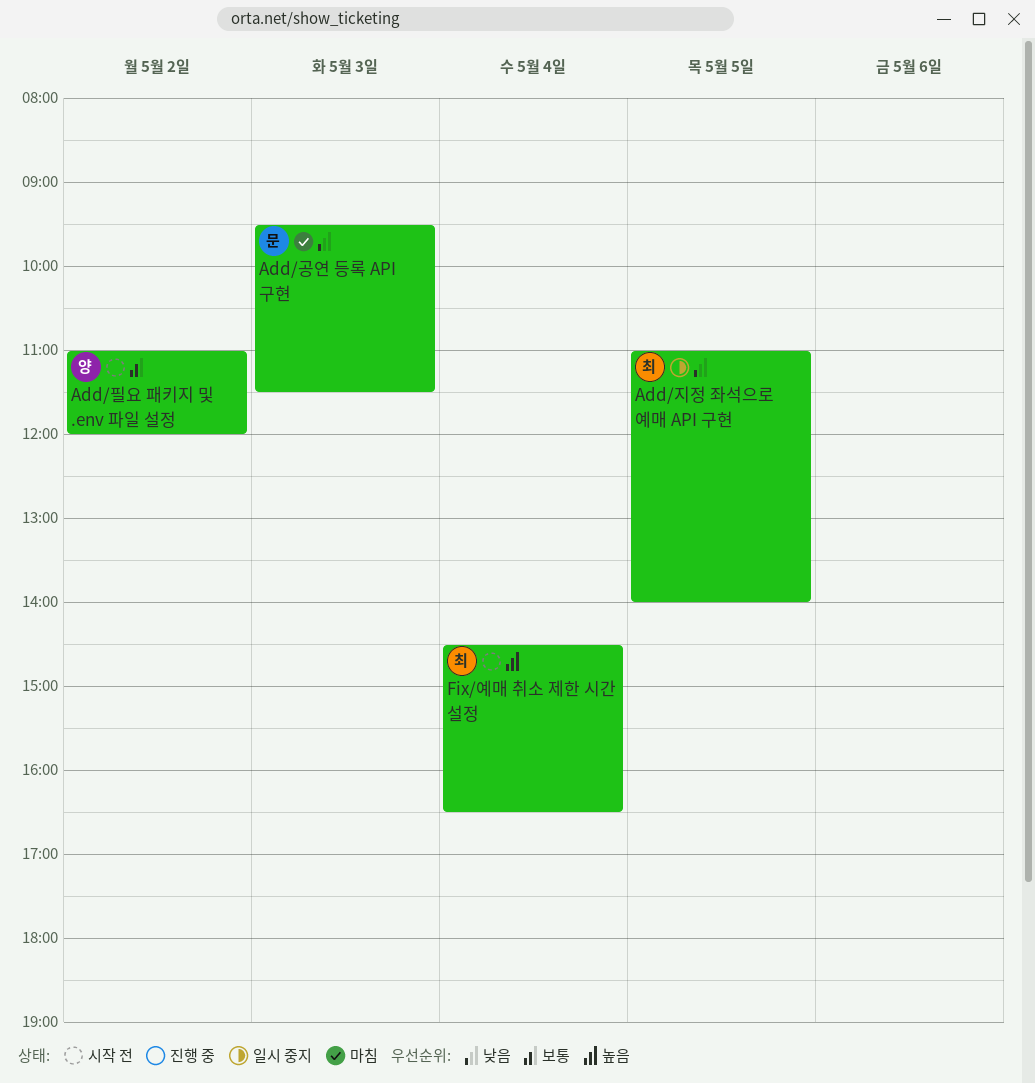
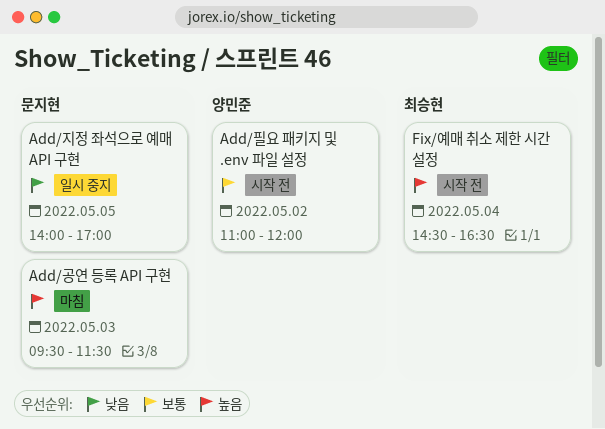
Add/공연 등록 API 구현, priority: 낮음 -> 높음
Add/지정 좌석으로 예매 API 구현, owner: 최승현 -> 문지현
Add/지정 좌석으로 예매 API 구현, begins: 11:00 -> 14:00
Add/지정 좌석으로 예매 API 구현, ends: 14:00 -> 17:00

